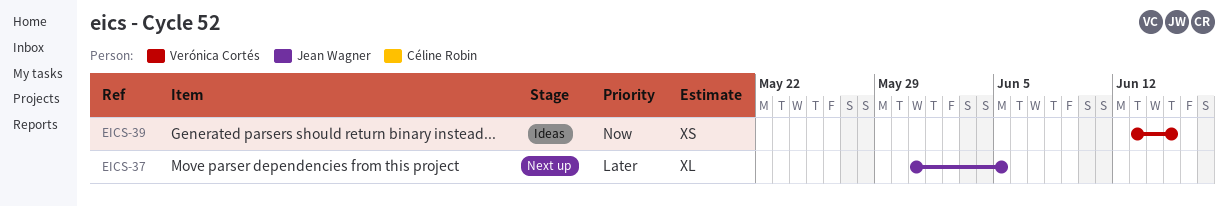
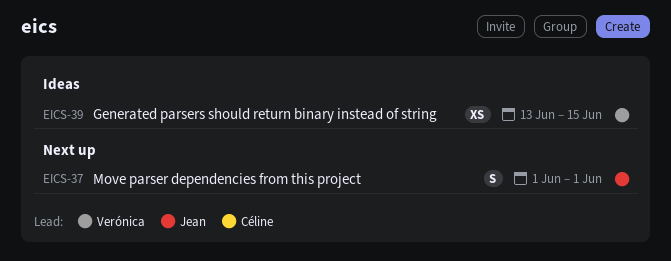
EICS-37, estimate: XL -> S
EICS-37, start: May 31 -> Jun 1
EICS-37, due: Jun 5 -> Jun 1

